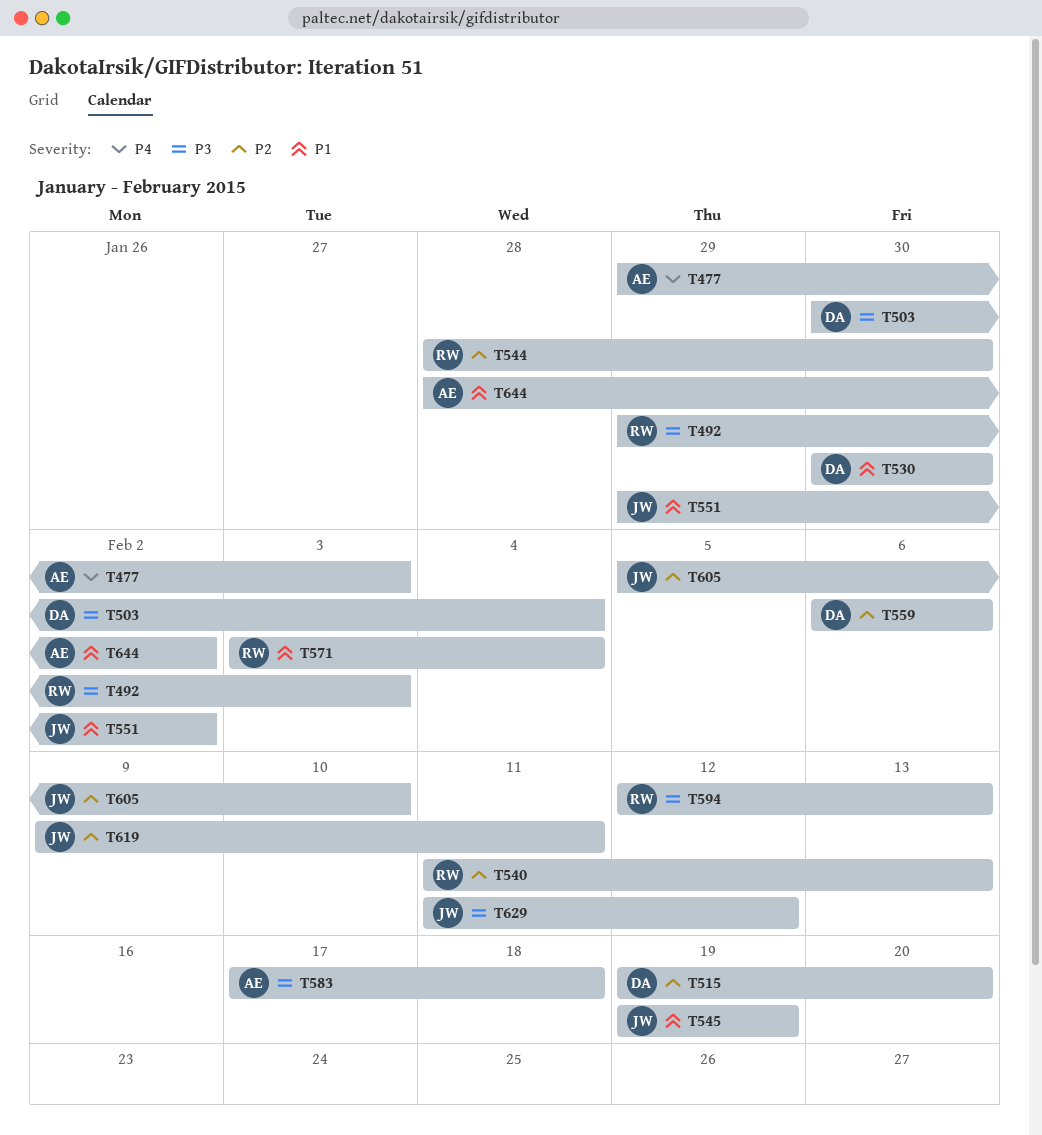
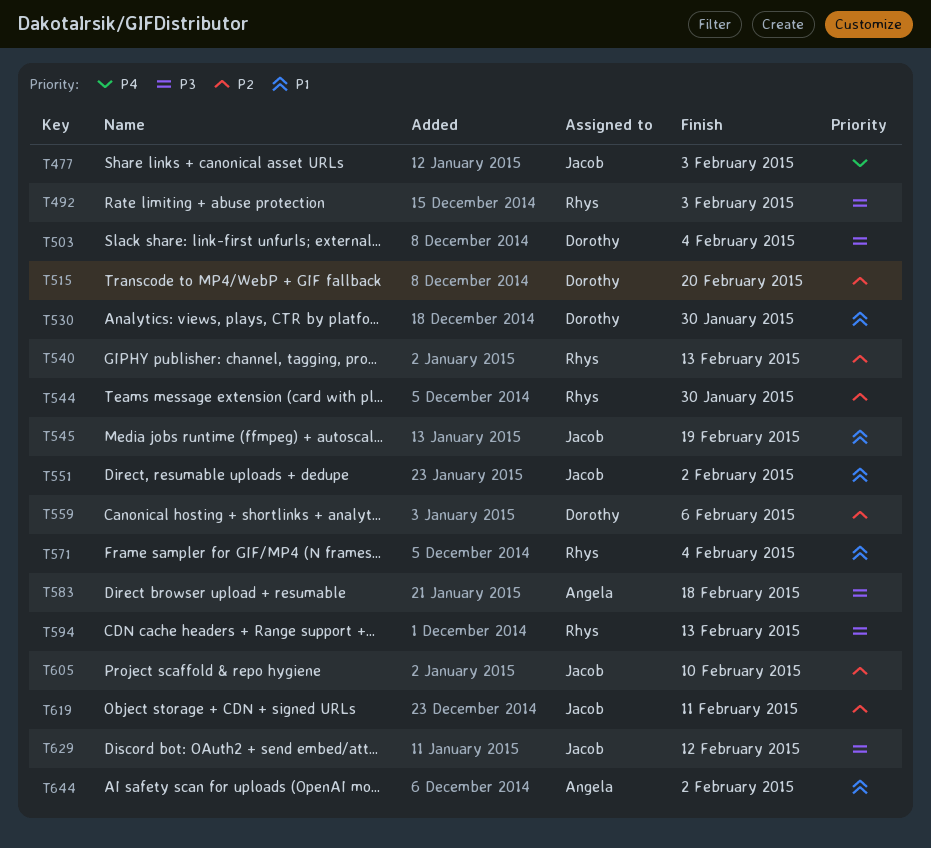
T477, owner: Angela -> Jacob

